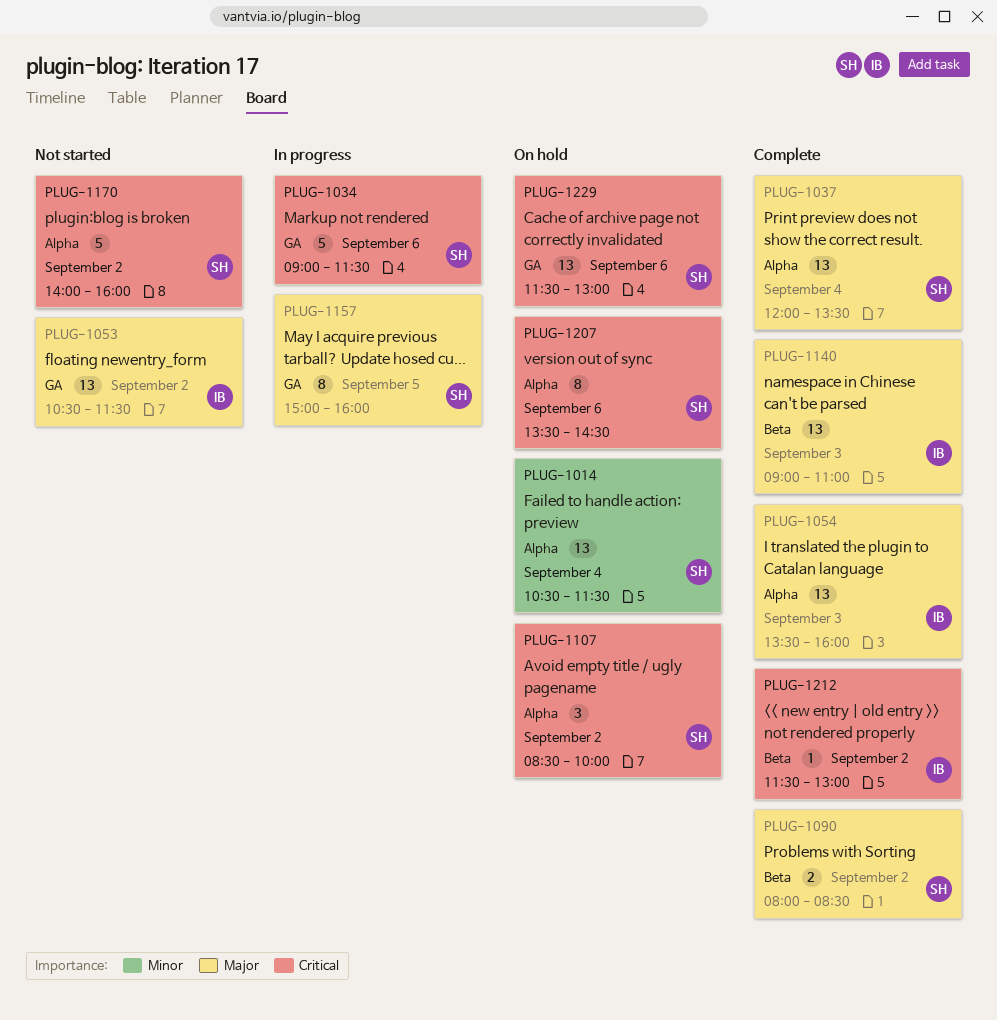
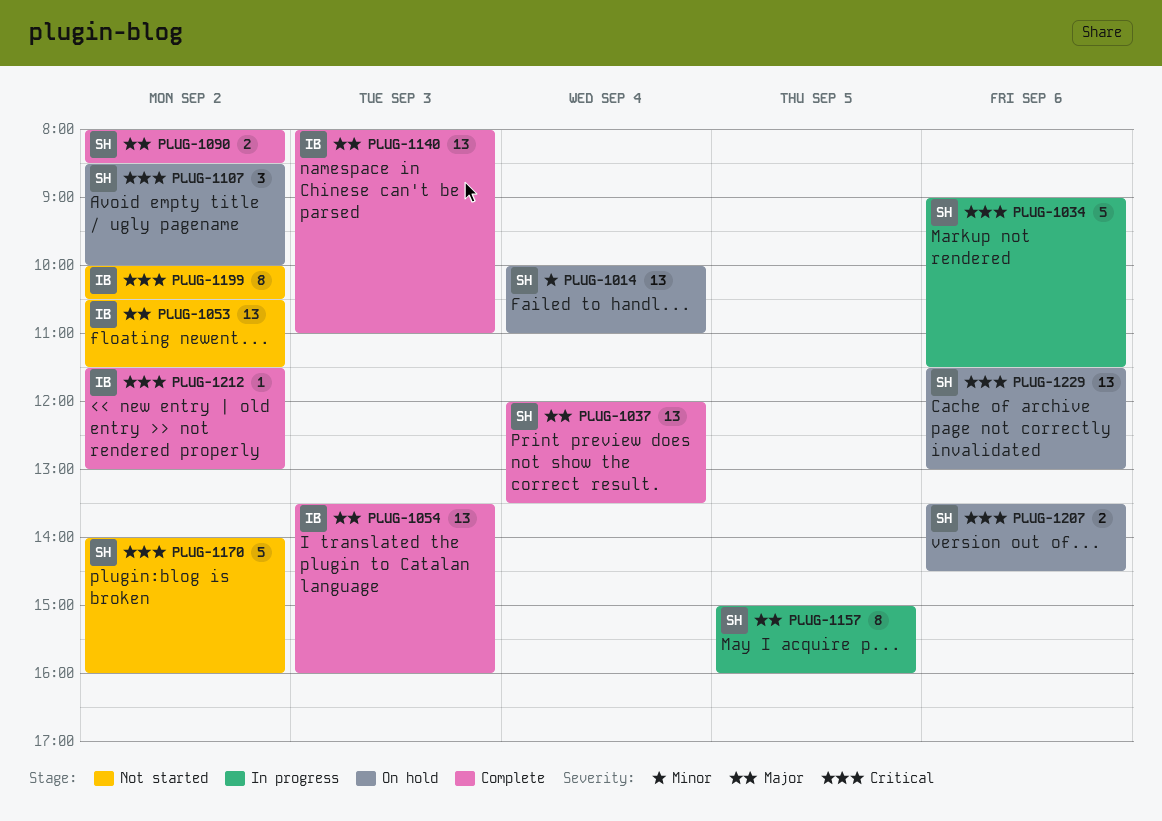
PLUG-1014, begins: 10:30 -> 10:00
PLUG-1014, ends: 11:30 -> 11:00
PLUG-1140, begins: 09:00 -> 08:00
PLUG-1199: none -> present
PLUG-1207, estimate: 8 -> 2

